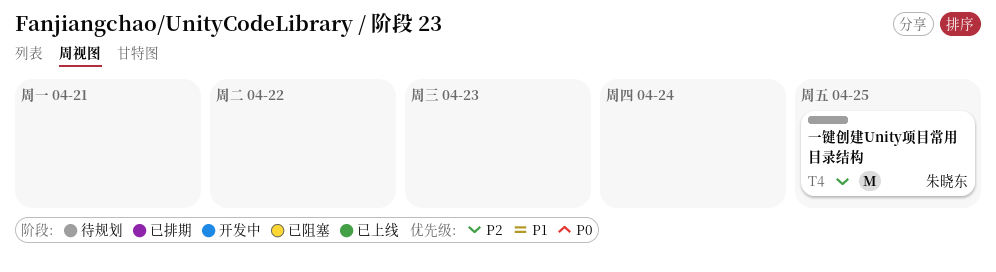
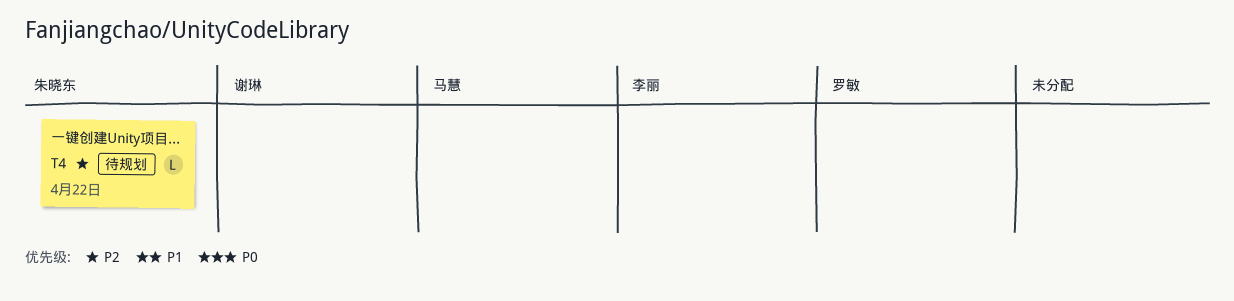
T4, estimate: M -> L
T4, due: Apr 25 -> Apr 22

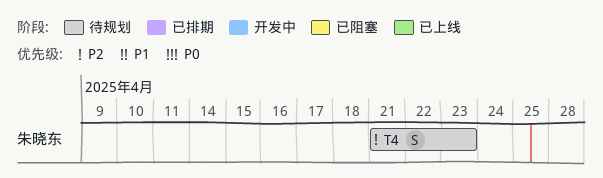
T4, estimate: L -> S
T4, due: Apr 22 -> Apr 23

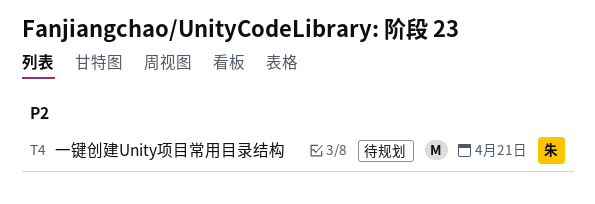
T4, estimate: S -> M
T4, due: Apr 23 -> Apr 21

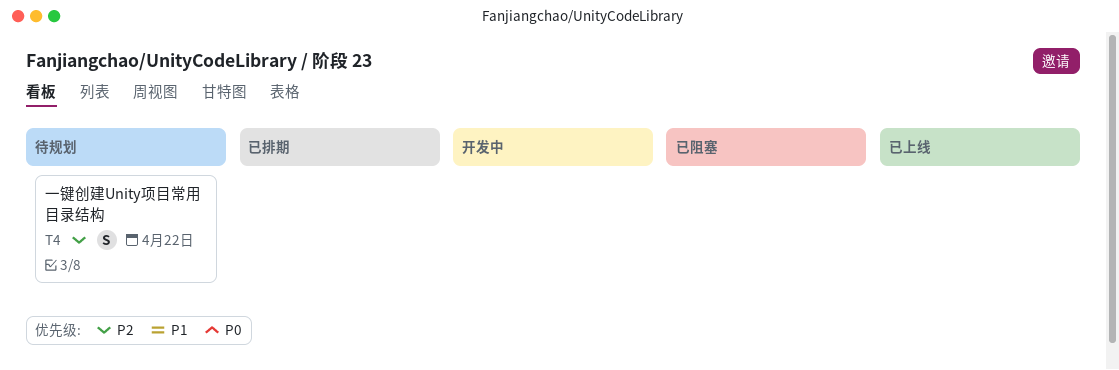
T4, estimate: M -> S
T4, due: Apr 21 -> Apr 22

